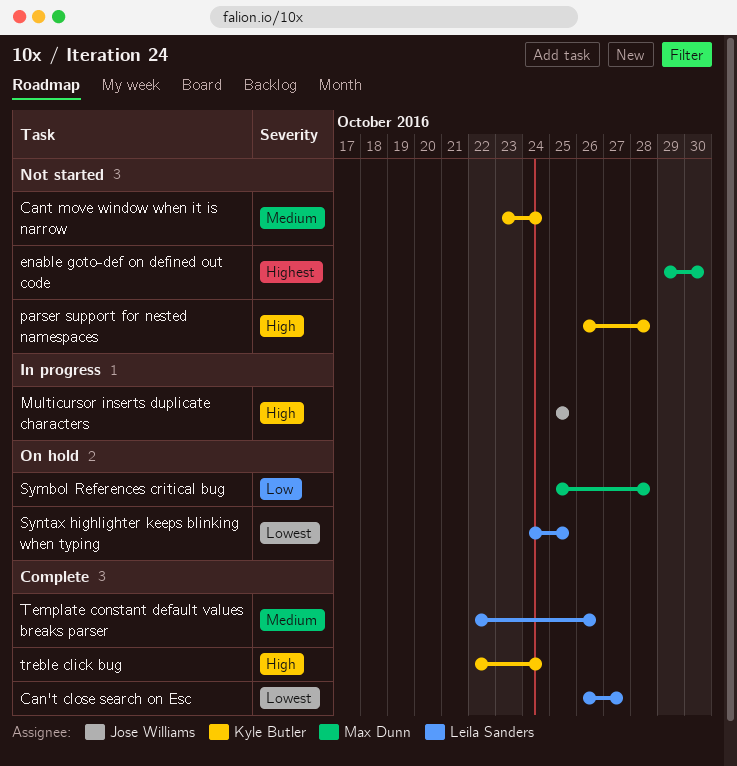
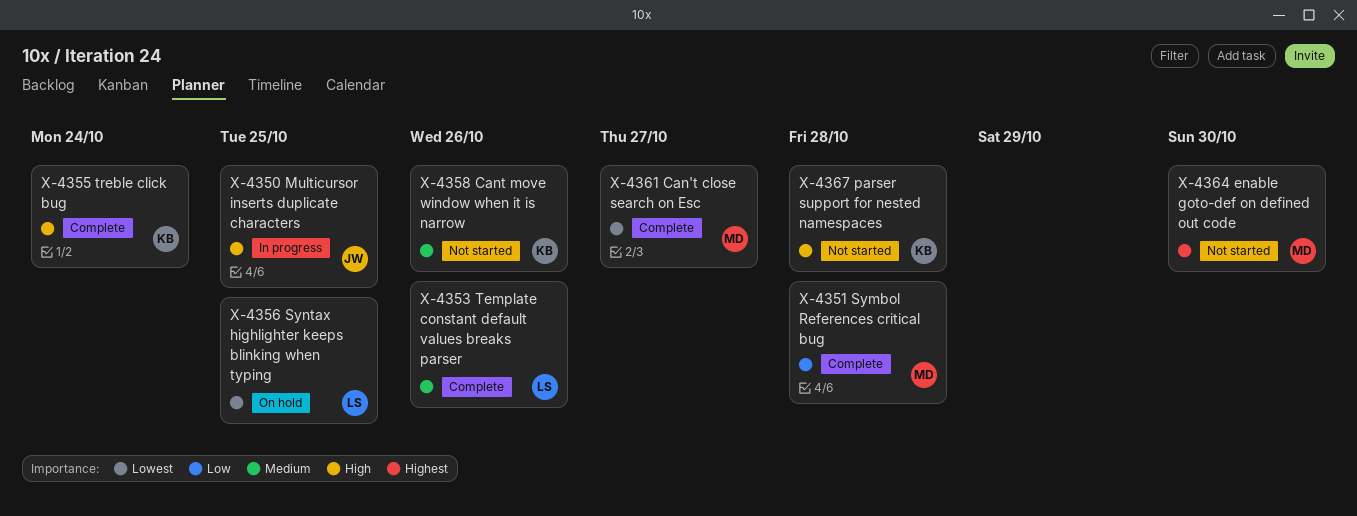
Can't close search on Esc, owner: Leila Sanders -> Max Dunn
Cant move window when it is narrow, due: Oct 24 -> Oct 26
Symbol References critical bug, status: On hold -> Complete

